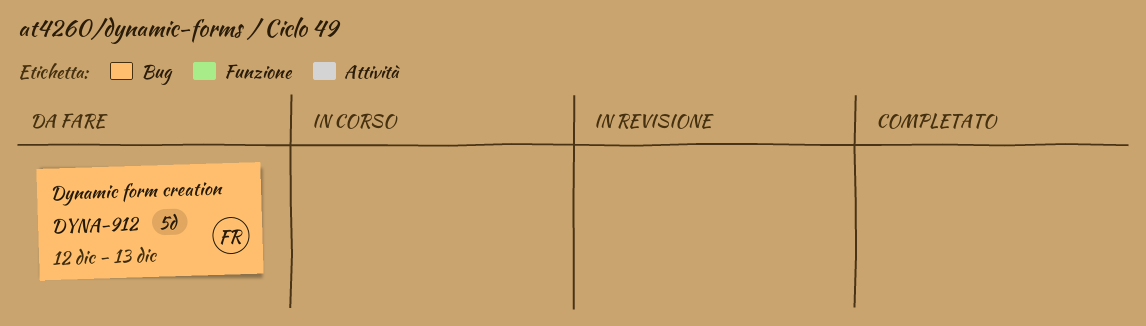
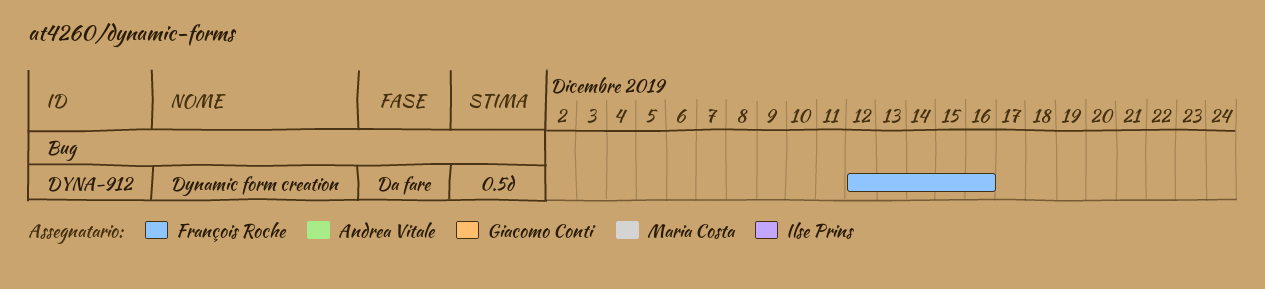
DYNA-912, estimate: 5d -> 0.5d
DYNA-912, due: Dec 13 -> Dec 16

